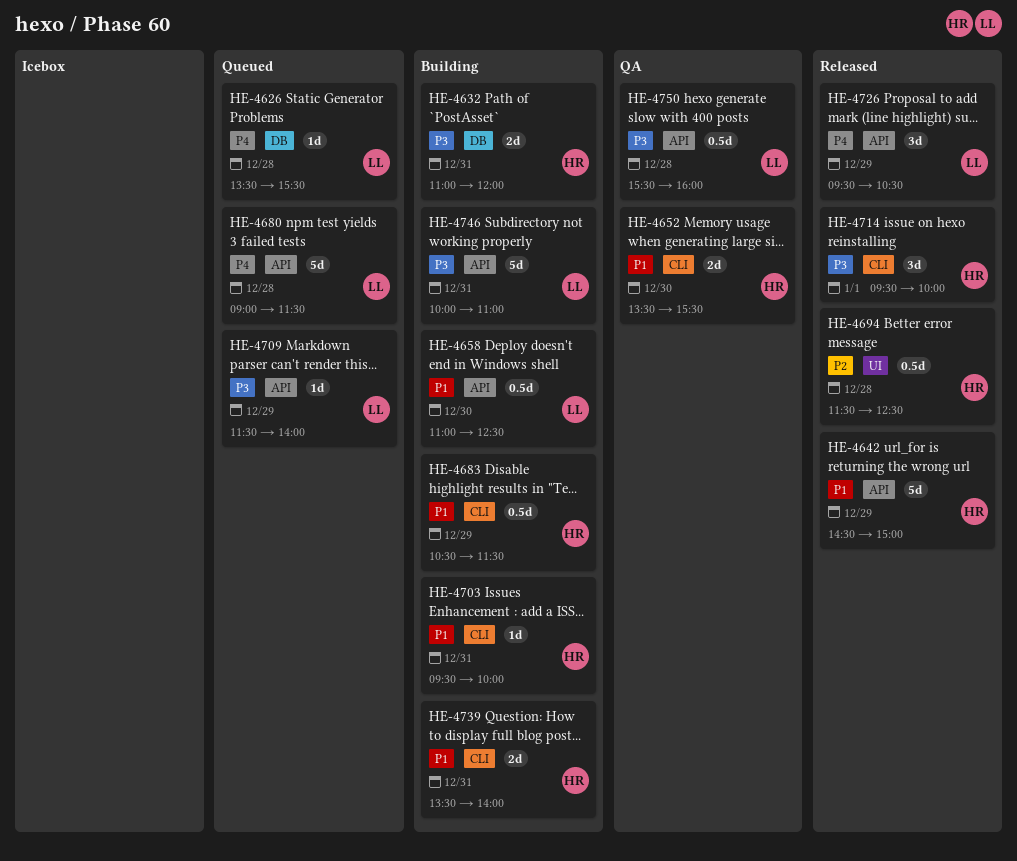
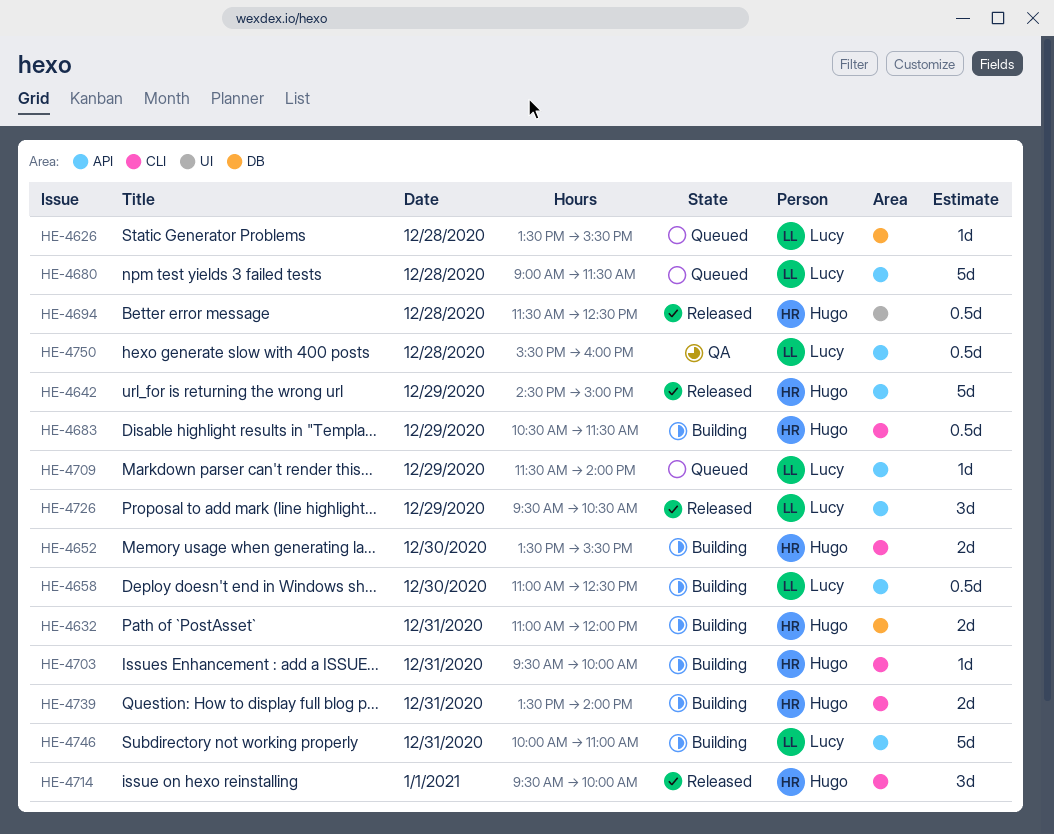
HE-4652, status: QA -> Building

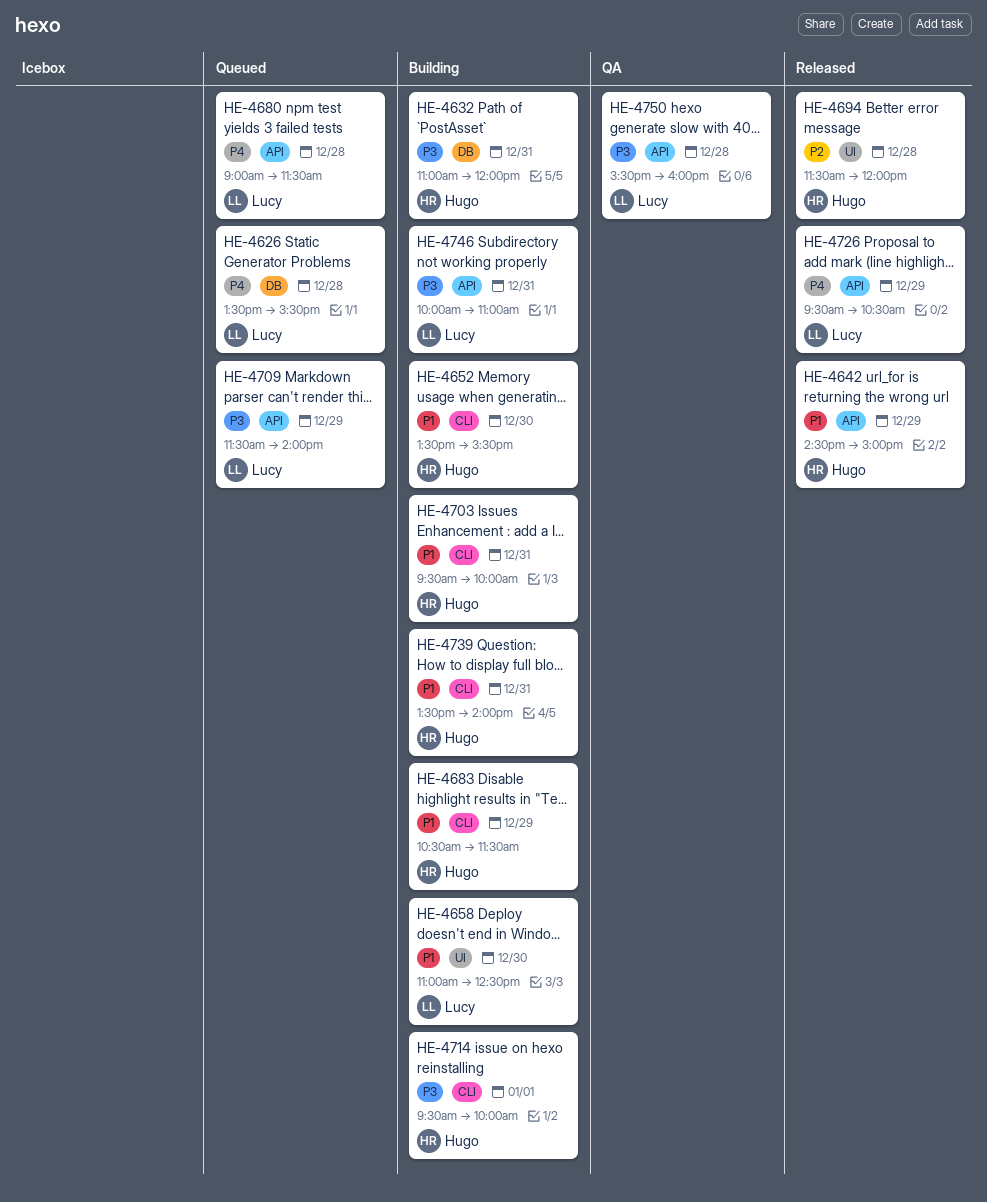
HE-4658, label: API -> UI
HE-4694, ends: 12:30 -> 12:00
HE-4714, status: Released -> Building

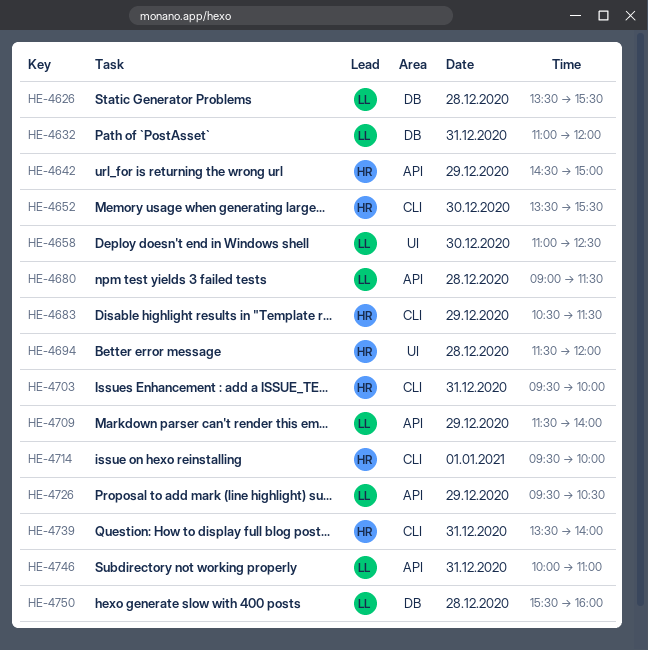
HE-4632, owner: Hugo -> Lucy
HE-4750, label: API -> DB

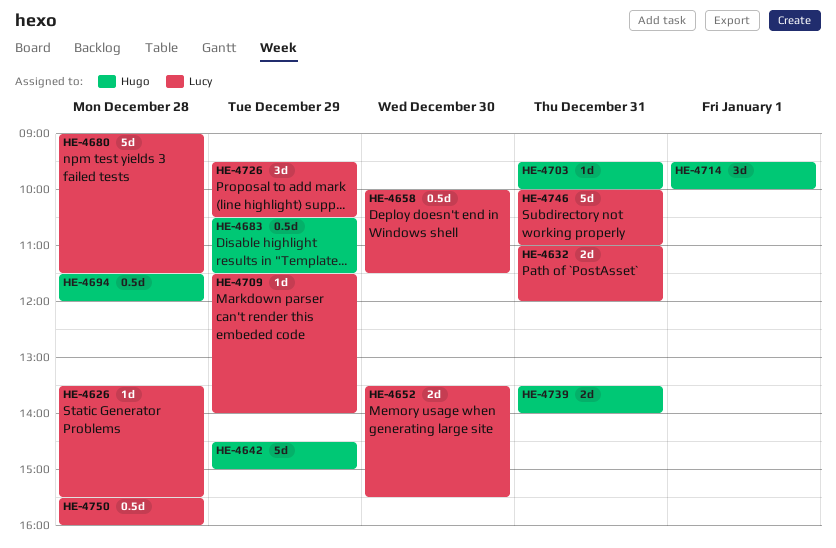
HE-4652, owner: Hugo -> Lucy
HE-4658, begins: 11:00 -> 10:00
HE-4658, ends: 12:30 -> 11:30

